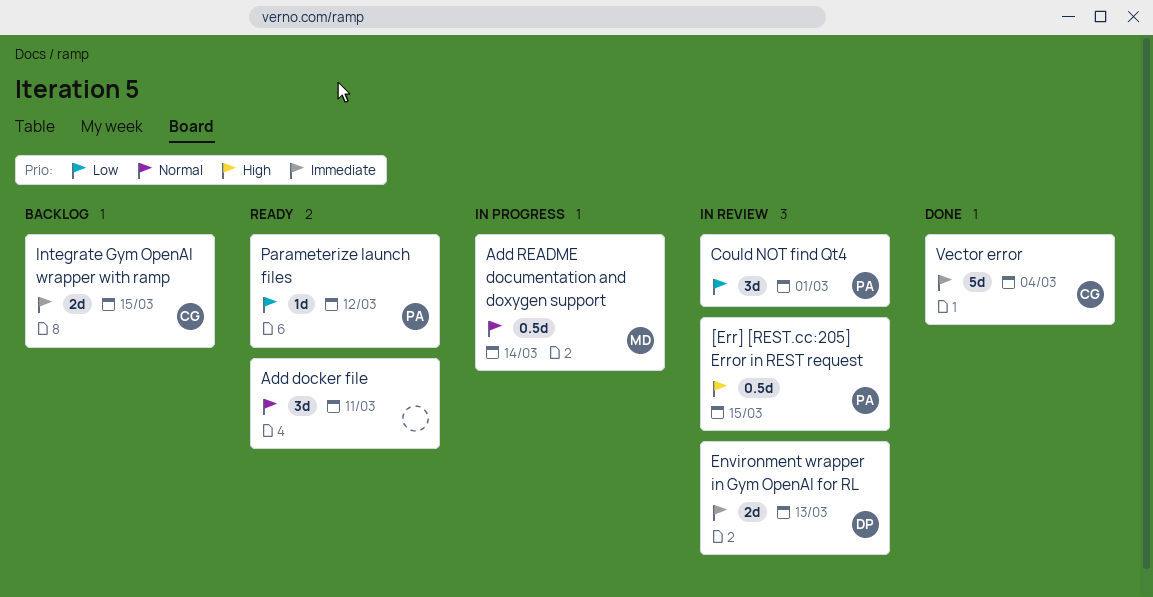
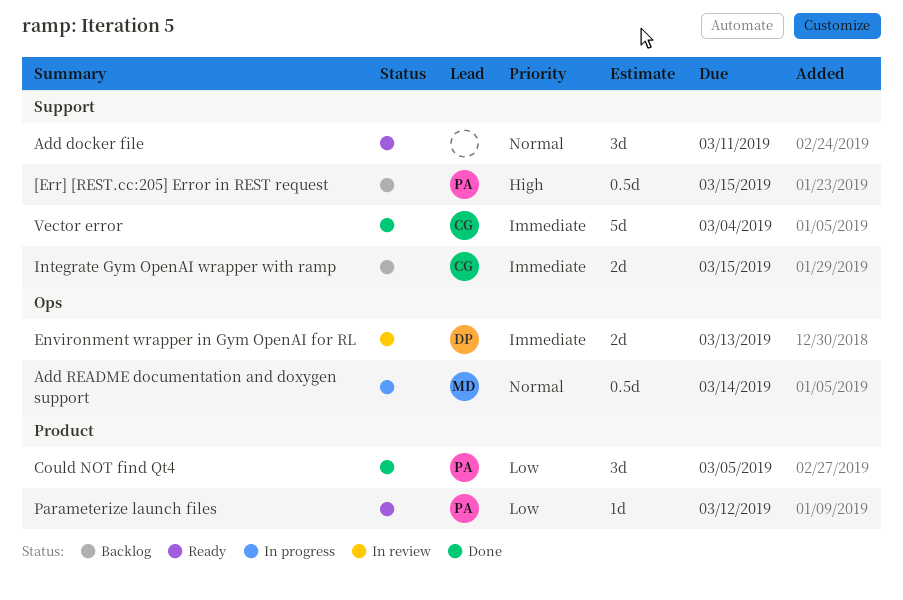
[Err] [REST.cc:205] Error in REST request, status: In review -> Backlog
Could NOT find Qt4, status: In review -> Done
Could NOT find Qt4, due: Mar 1 -> Mar 5

